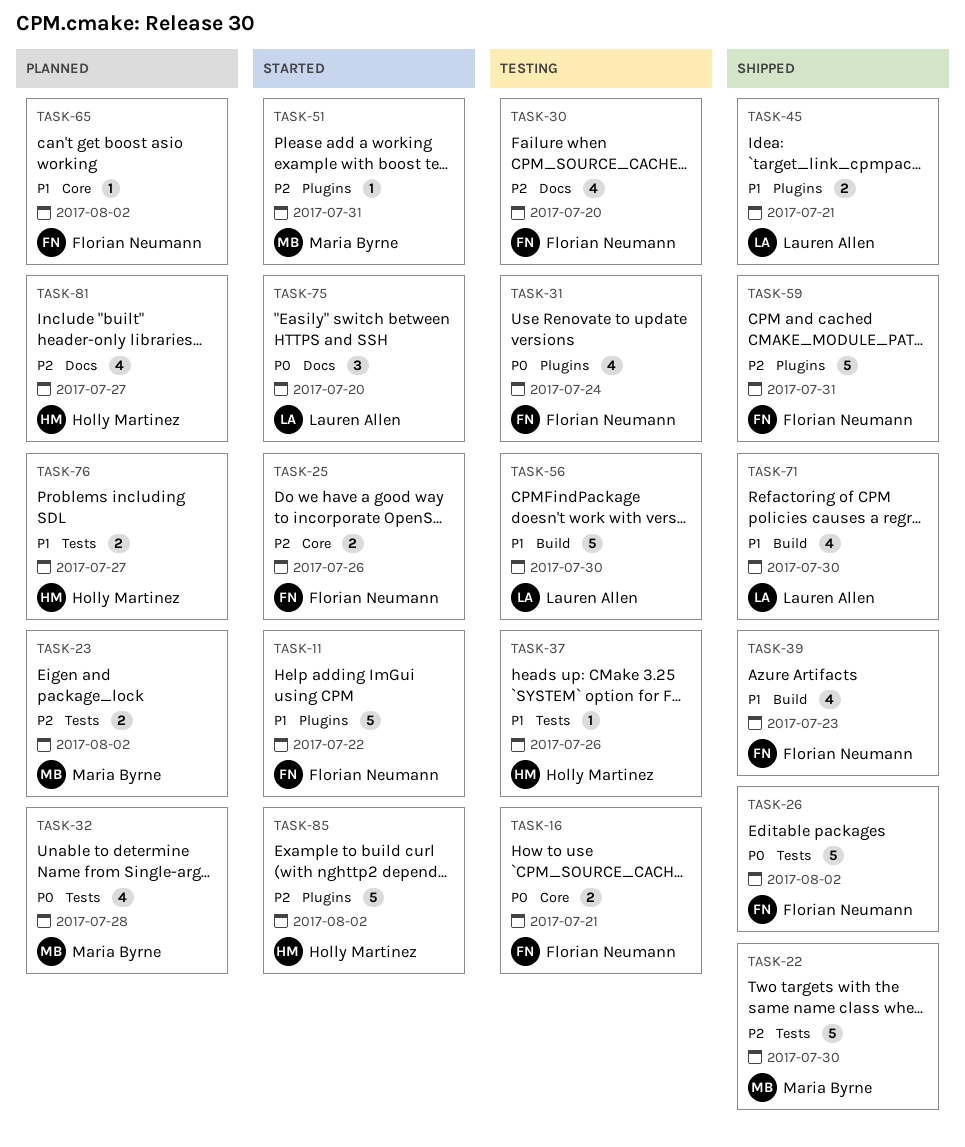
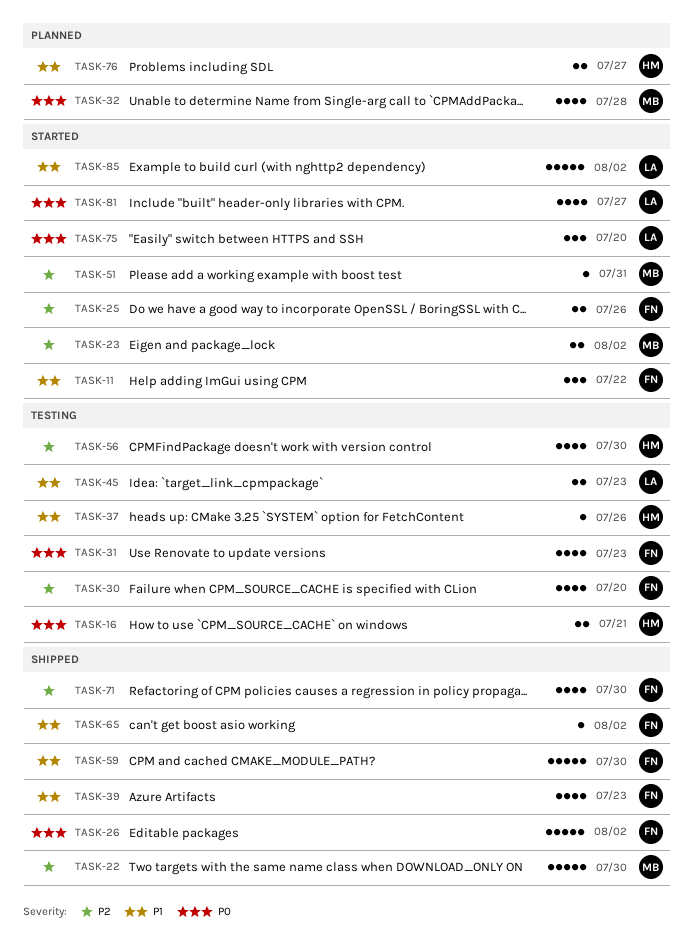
TASK-11, estimate: 5 -> 3
TASK-16, owner: Florian Neumann -> Holly Martinez
TASK-23, status: Planned -> Started
TASK-31, due: Jul 24 -> Jul 23
TASK-45, status: Shipped -> Testing
TASK-45, due: Jul 21 -> Jul 23
TASK-56, owner: Lauren Allen -> Holly Martinez
TASK-56, priority: P1 -> P2
TASK-56, estimate: 5 -> 4
TASK-59, priority: P2 -> P1
TASK-59, due: Jul 31 -> Jul 30
TASK-65, status: Planned -> Shipped
TASK-71, owner: Lauren Allen -> Florian Neumann
TASK-71, priority: P1 -> P2
TASK-81, status: Planned -> Started
TASK-81, owner: Holly Martinez -> Lauren Allen
TASK-81, priority: P2 -> P0
TASK-85, owner: Holly Martinez -> Lauren Allen
TASK-85, priority: P2 -> P1

